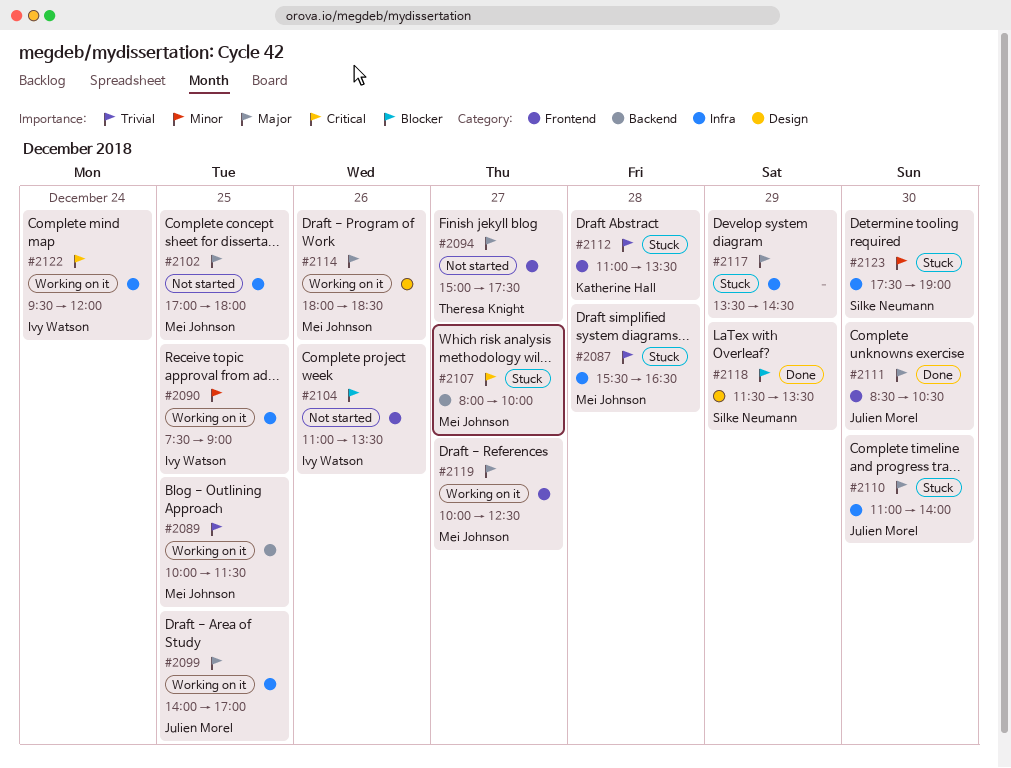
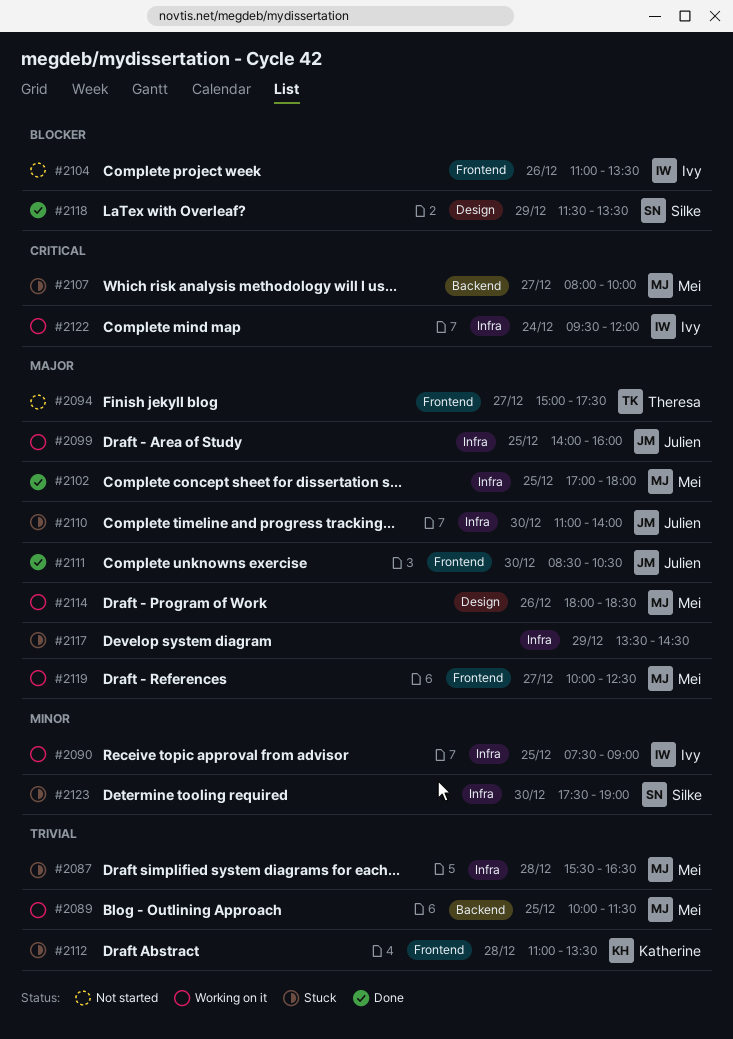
#2099, ends: 17:00 -> 16:00
#2102, status: Not started -> Done

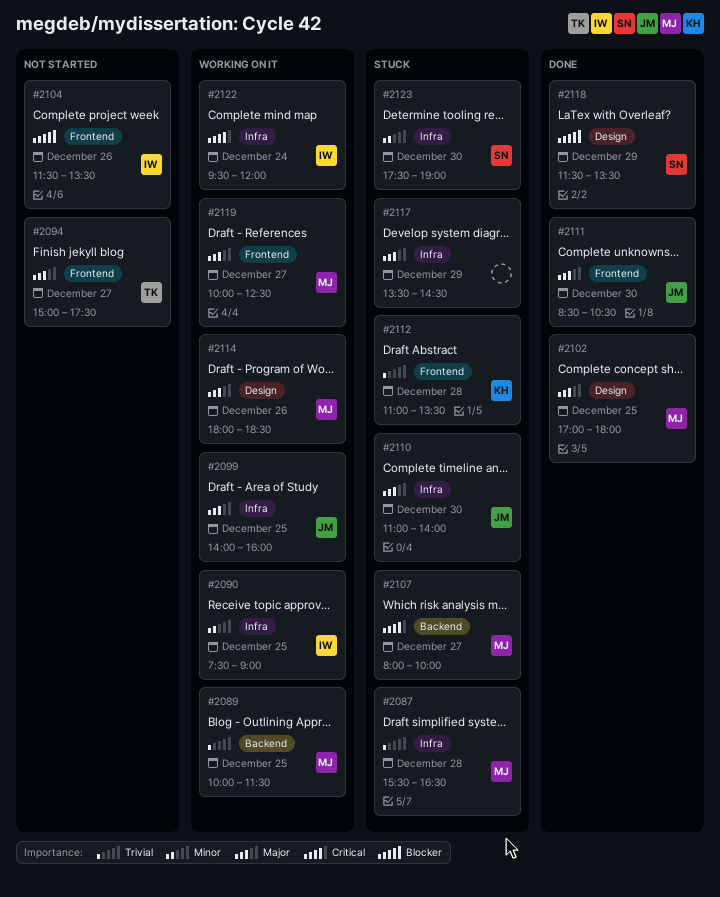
#2102, label: Infra -> Design
#2104, begins: 11:00 -> 11:30

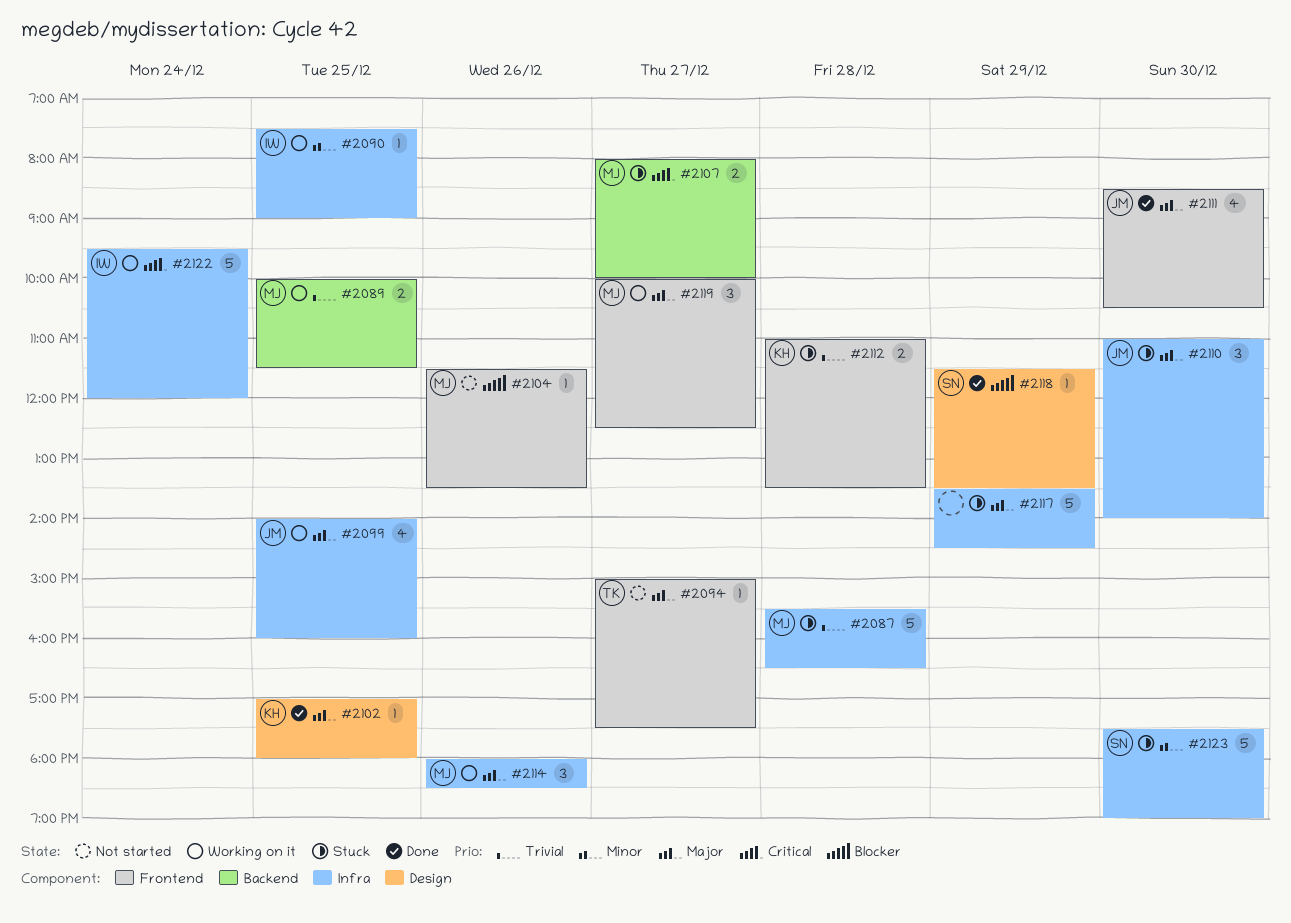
#2102, owner: MJ -> KH
#2104, owner: IW -> MJ
#2114, label: Design -> Infra

